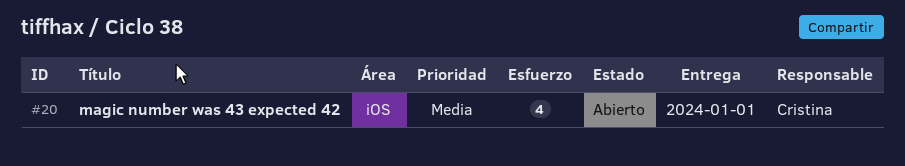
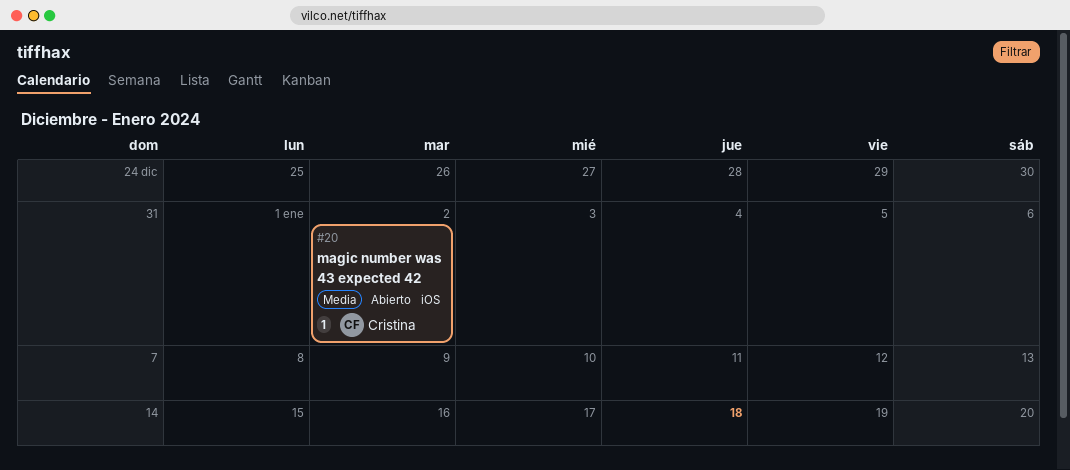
#20, estimate: 4 -> 1
#20, due: Jan 1 -> Jan 2

